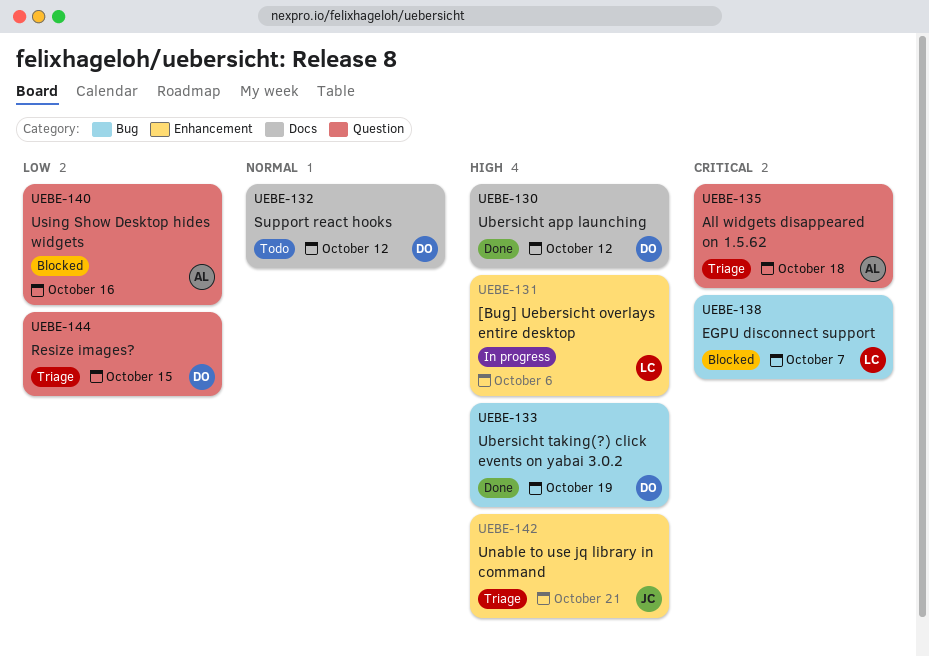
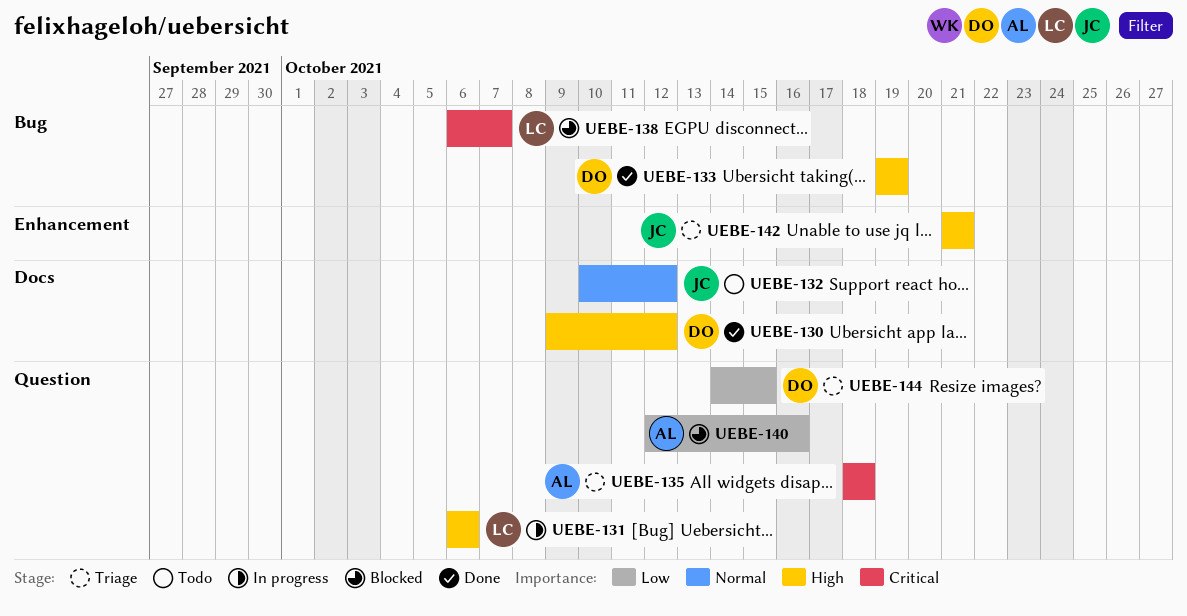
UEBE-131, label: Enhancement -> Question
UEBE-132, owner: DO -> JC

